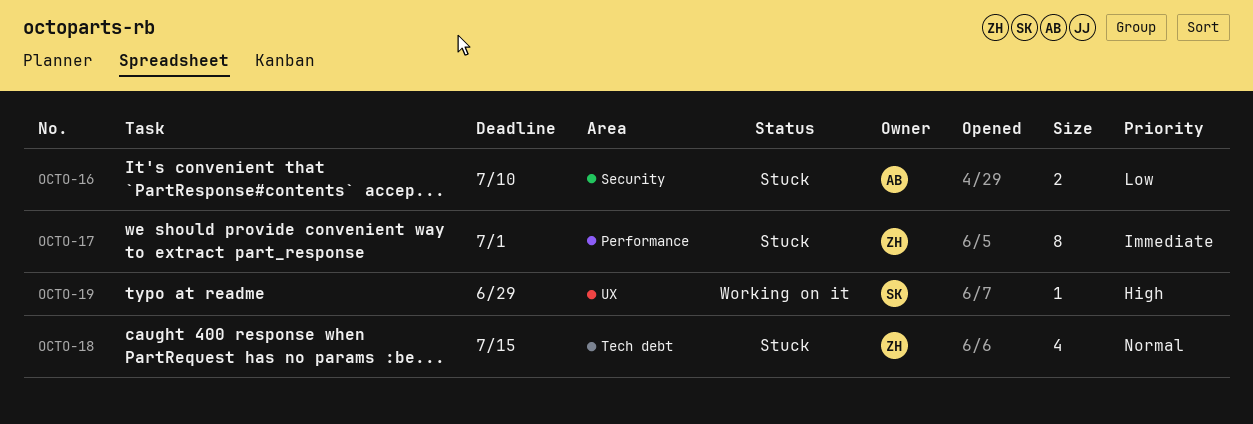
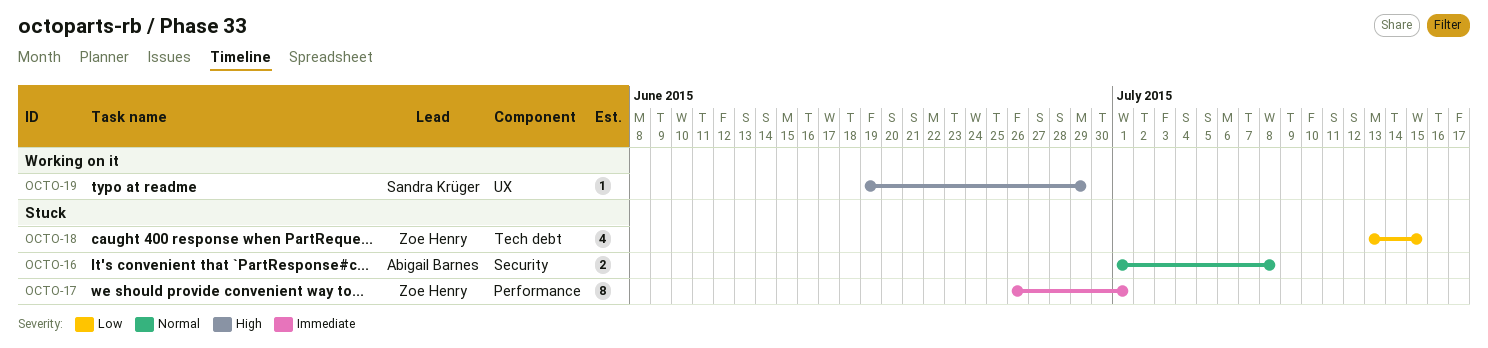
OCTO-16, priority: Low -> Normal
OCTO-16, due: Jul 10 -> Jul 8
OCTO-18, priority: Normal -> Low

